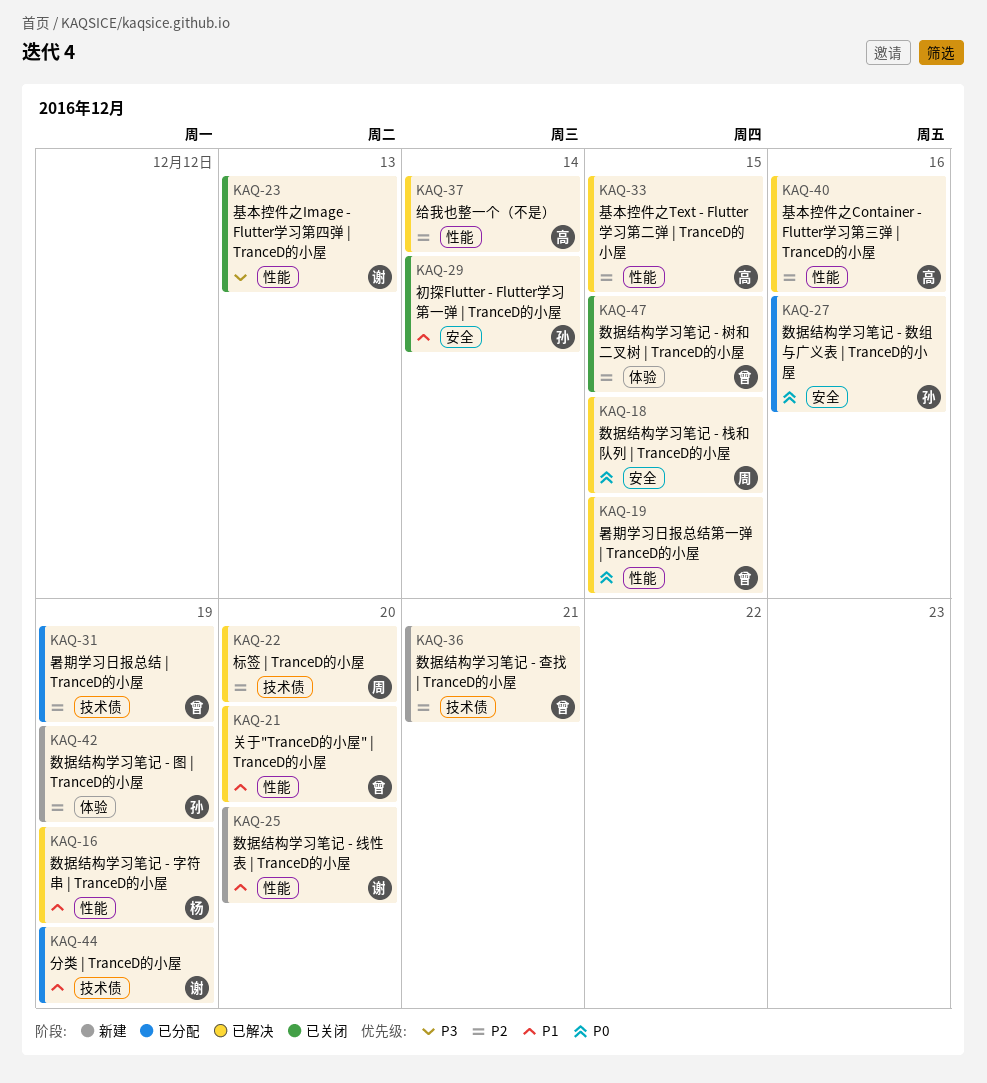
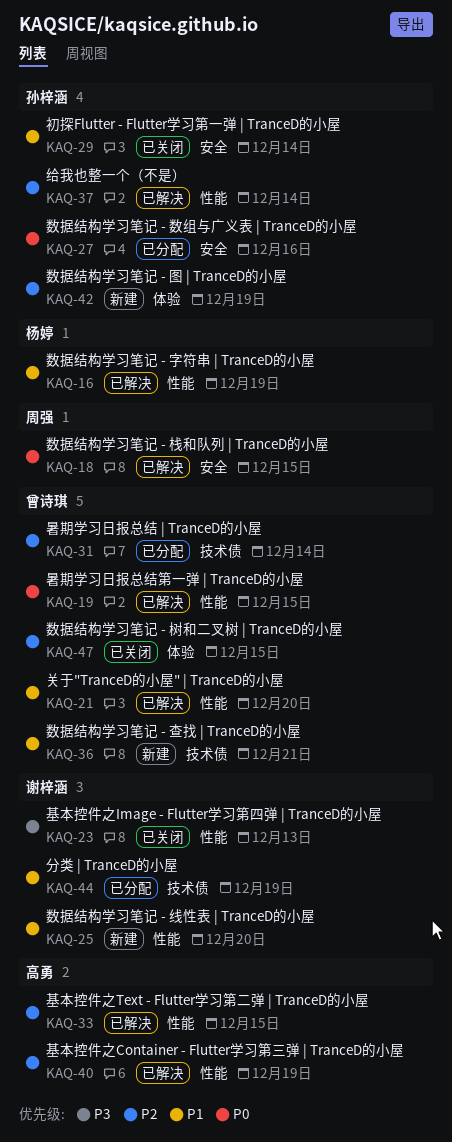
KAQ-22: present -> none
KAQ-31, due: Dec 19 -> Dec 14
KAQ-36, priority: P2 -> P1
KAQ-37, owner: 高勇 -> 孙梓涵
KAQ-40, due: Dec 16 -> Dec 19

